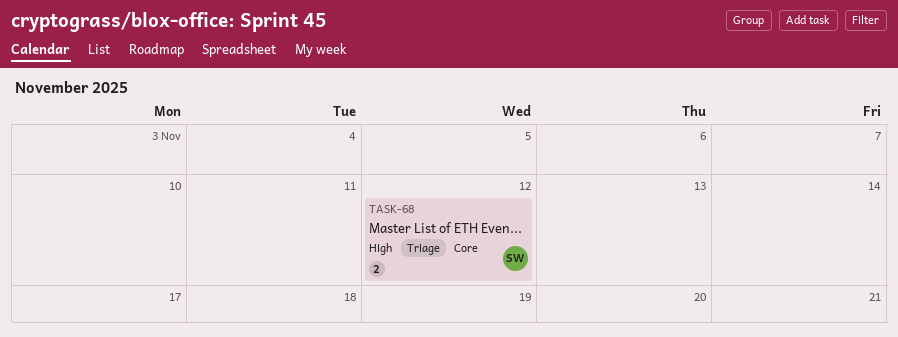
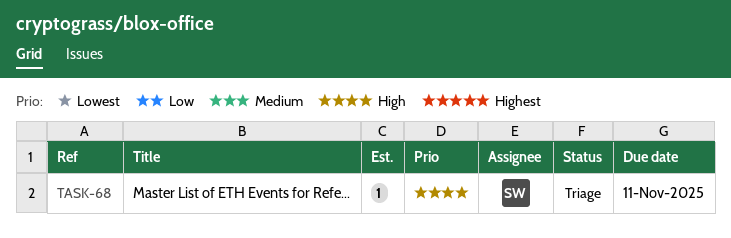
TASK-68, estimate: 2 -> 1
TASK-68, due: Nov 12 -> Nov 11

